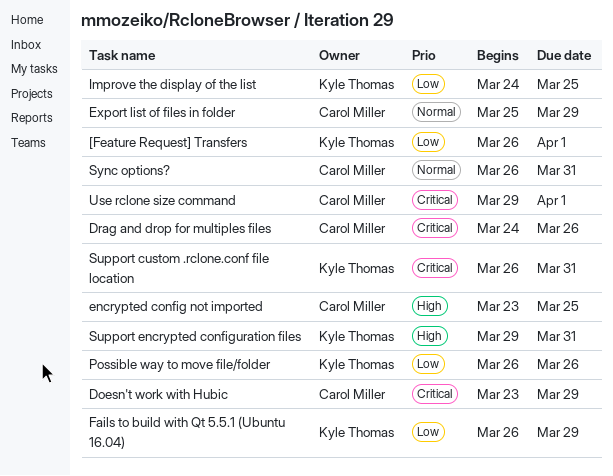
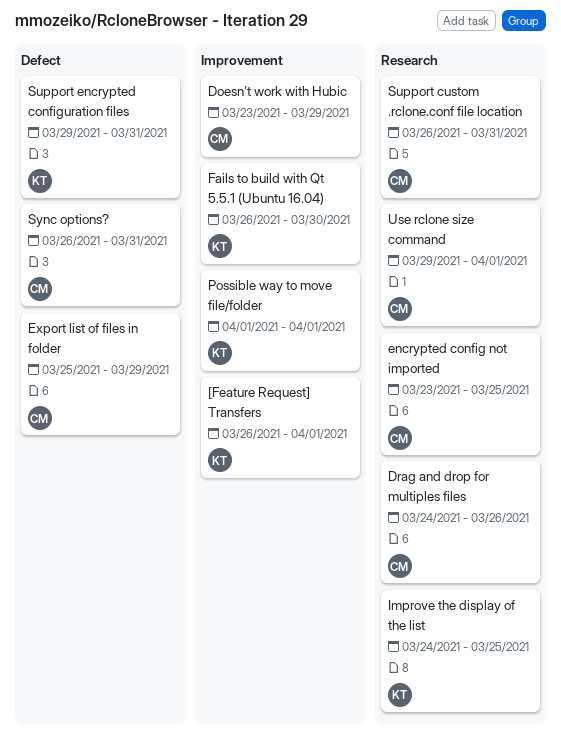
Fails to build with Qt 5.5.1 (Ubuntu 16.04), due: Mar 29 -> Mar 30
Possible way to move file/folder, start: Mar 26 -> Apr 1
Possible way to move file/folder, due: Mar 26 -> Apr 1
Support custom .rclone.conf file location, owner: Kyle Thomas -> Carol Miller

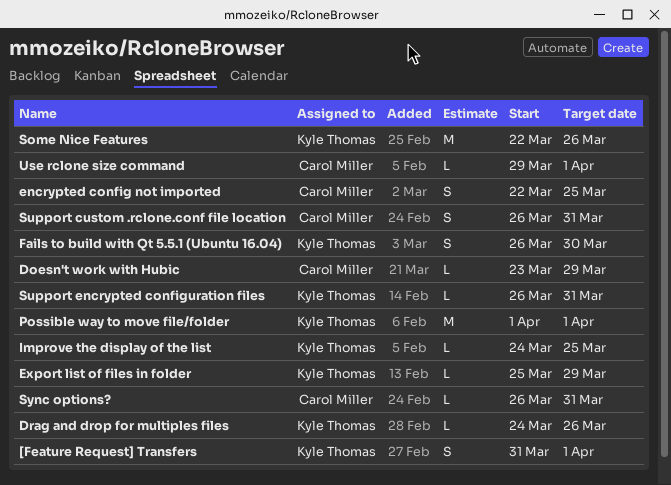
[Feature Request] Transfers, start: Mar 26 -> Mar 31
Drag and drop for multiples files, owner: Carol Miller -> Kyle Thomas
encrypted config not imported, start: Mar 23 -> Mar 22
Export list of files in folder, owner: Carol Miller -> Kyle Thomas
Some Nice Features: none -> present
Support encrypted configuration files, start: Mar 29 -> Mar 26

